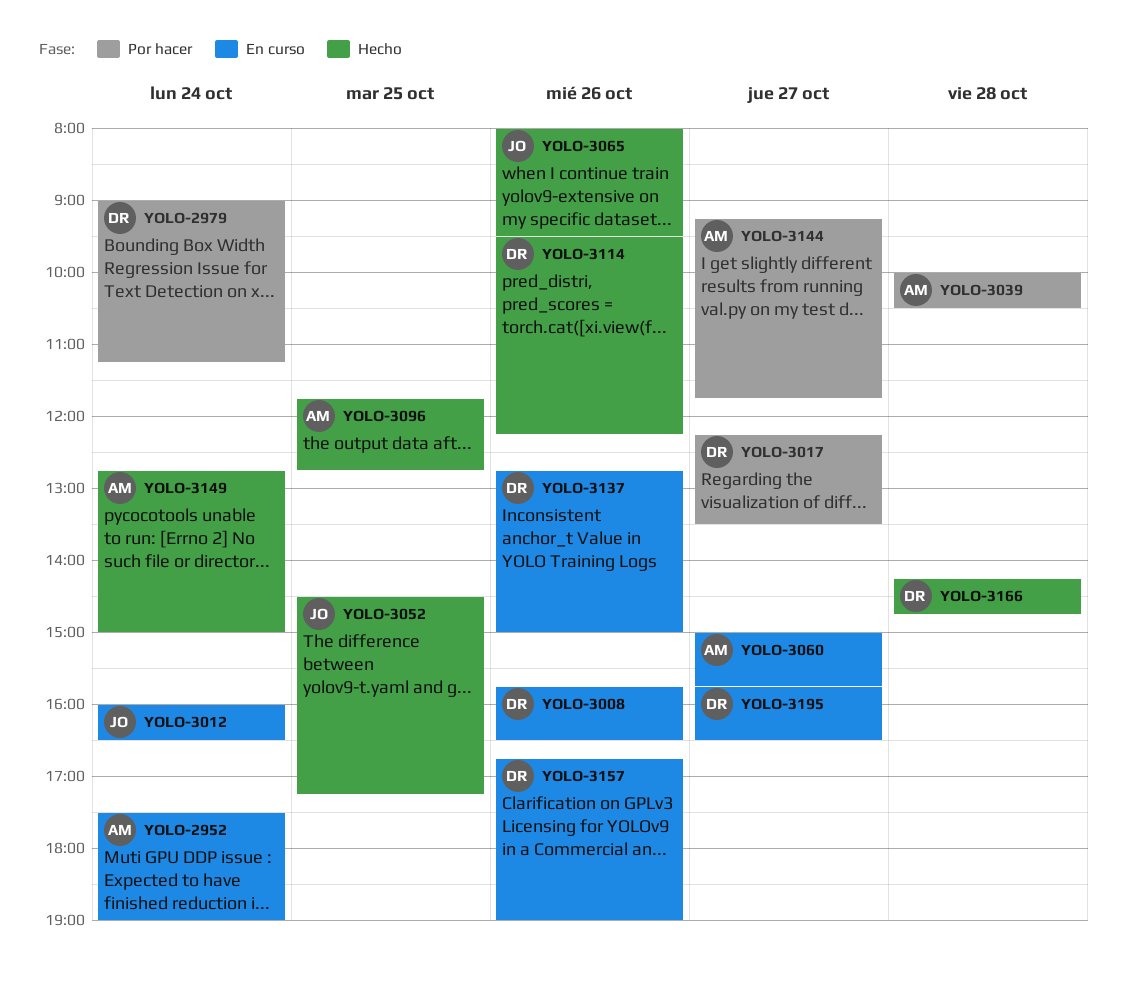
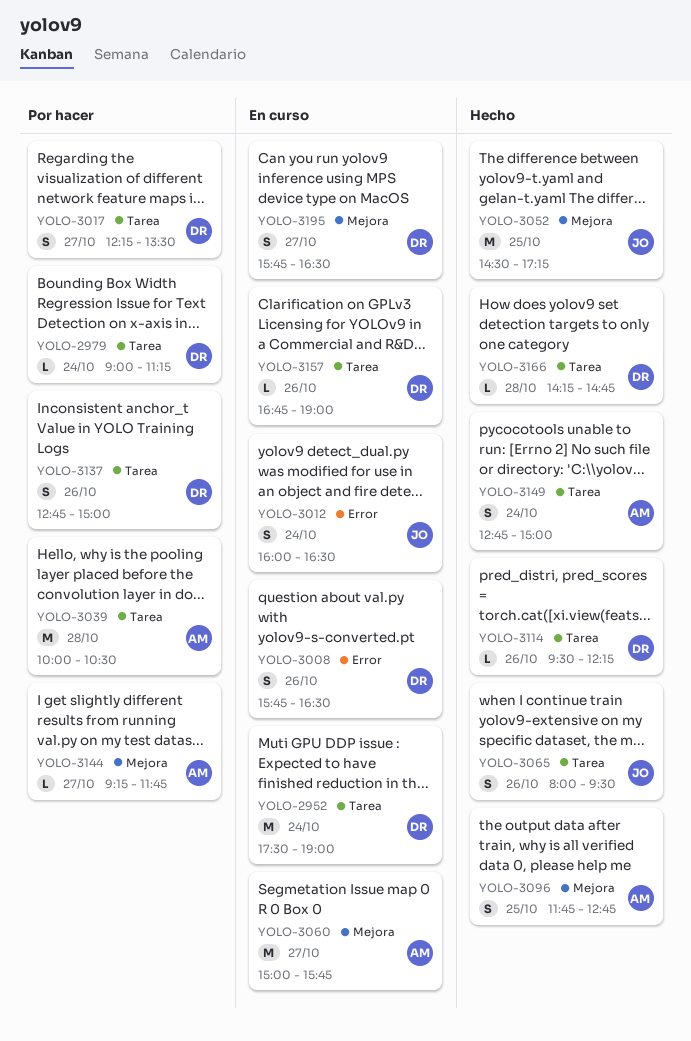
YOLO-2952, owner: AM -> DR
YOLO-3137, status: En curso -> Por hacer

